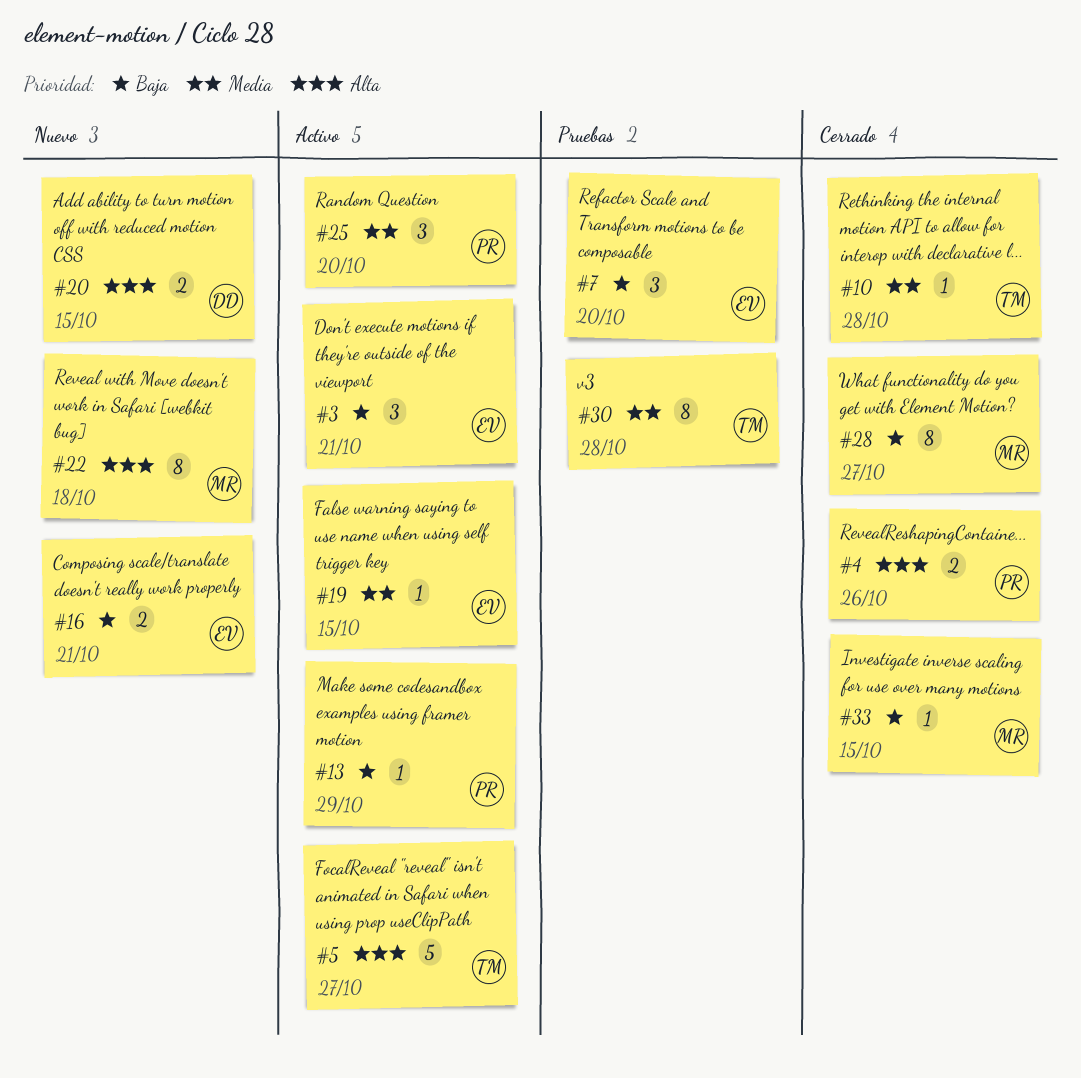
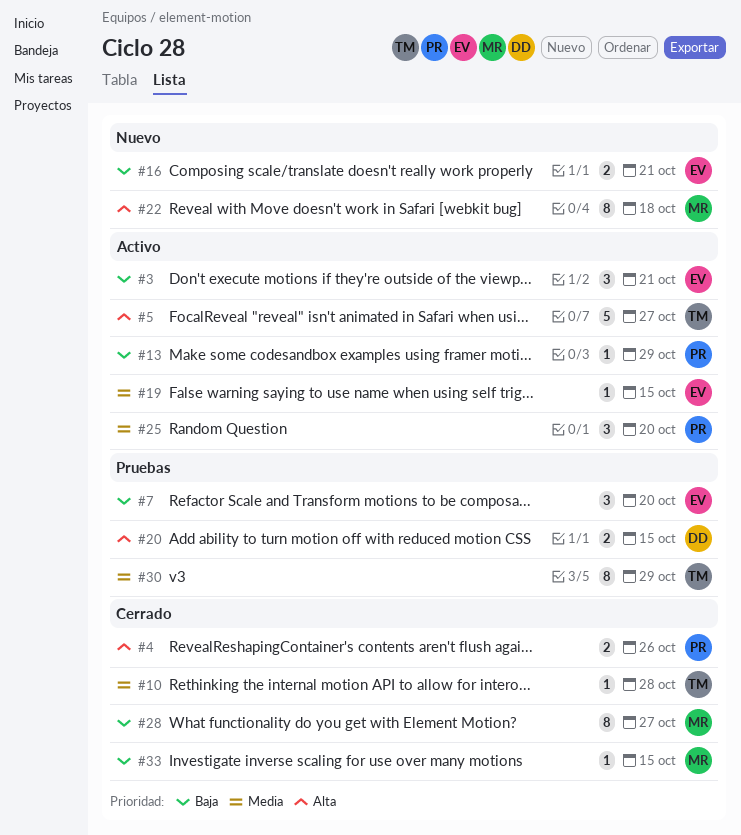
#20, status: Nuevo -> Pruebas
#30, due: Oct 28 -> Oct 29

